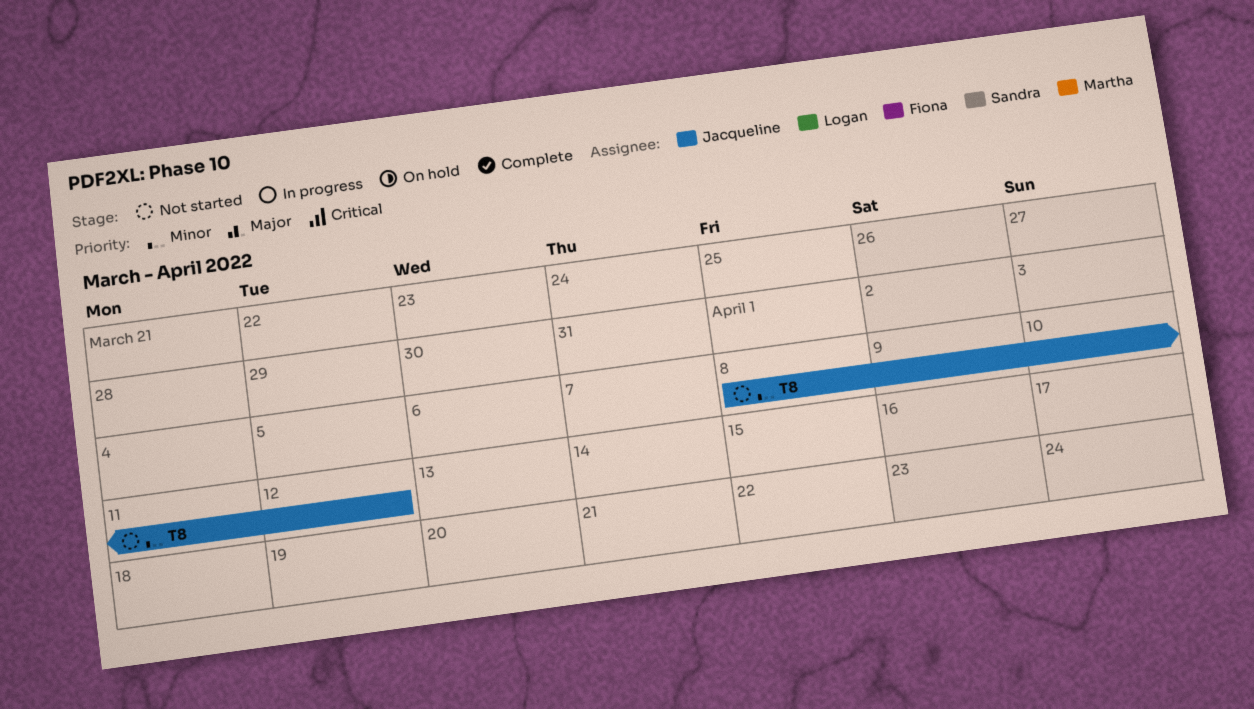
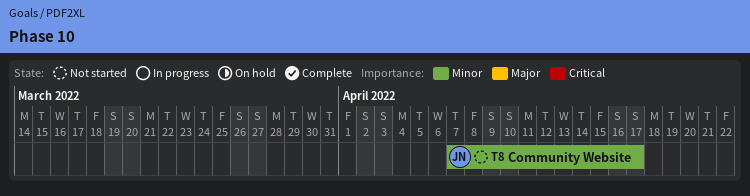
T8, start: Apr 8 -> Apr 7
T8, due: Apr 12 -> Apr 17

